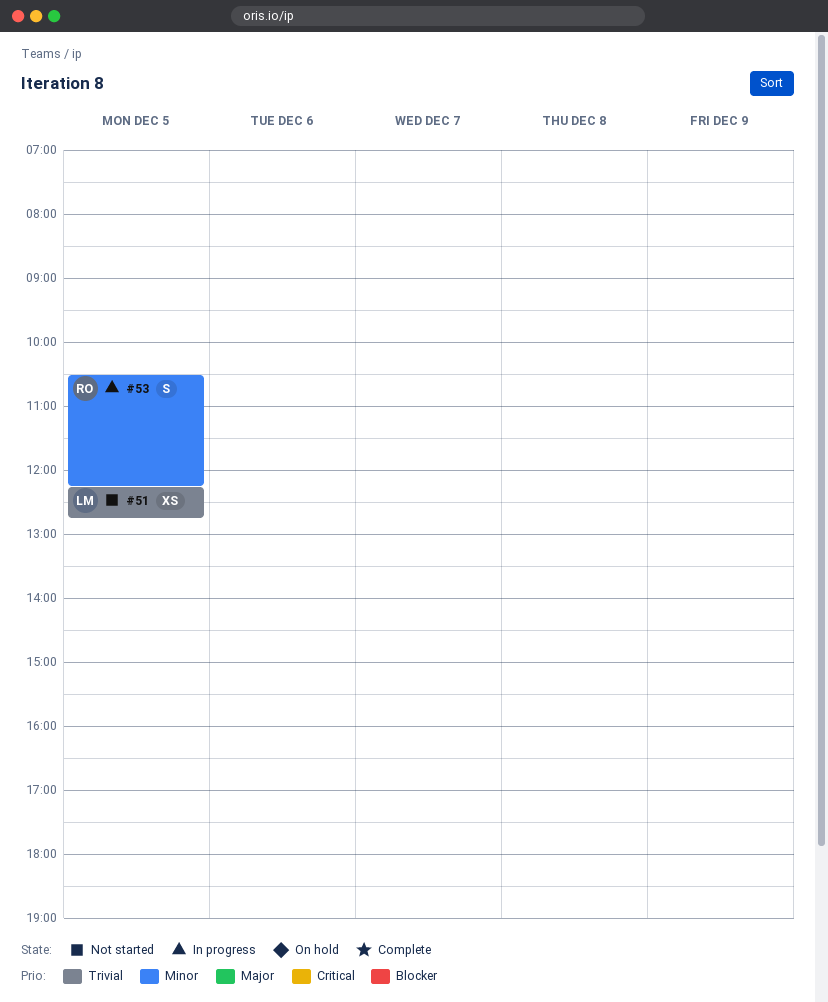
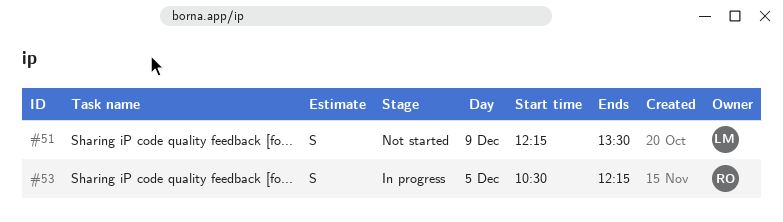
#51, estimate: XS -> S
#51, day: Dec 5 -> Dec 9
#51, ends: 12:45 -> 13:30

